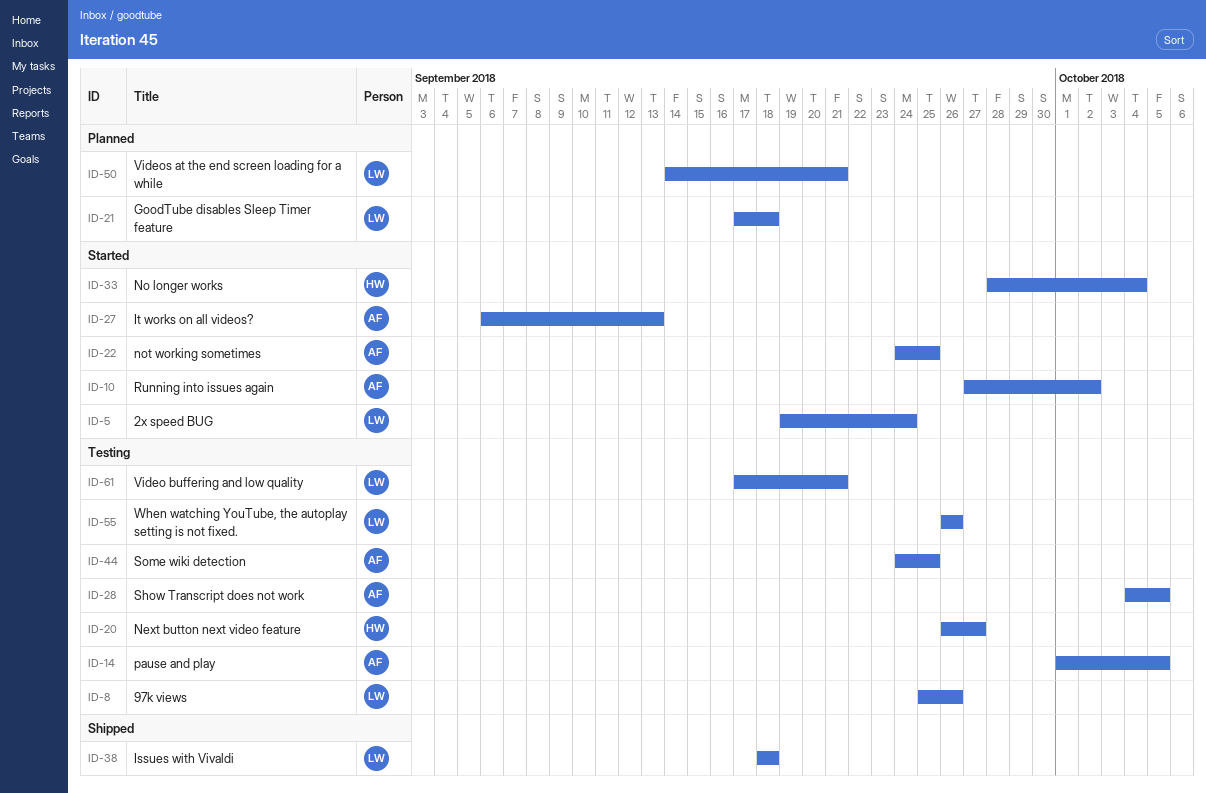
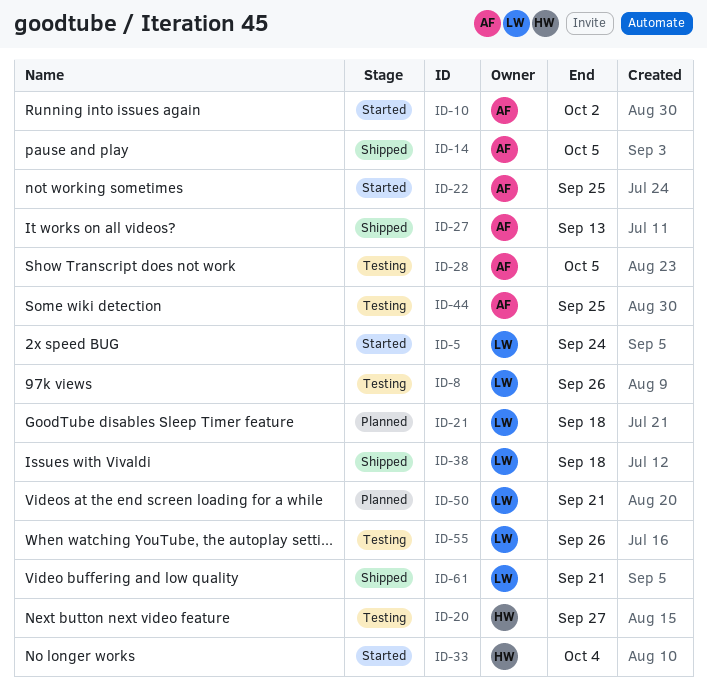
ID-14, status: Testing -> Shipped
ID-27, status: Started -> Shipped
ID-61, status: Testing -> Shipped

